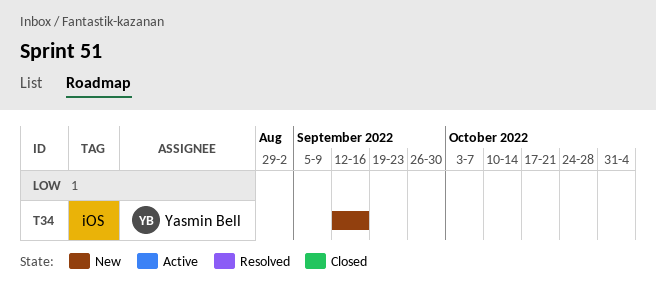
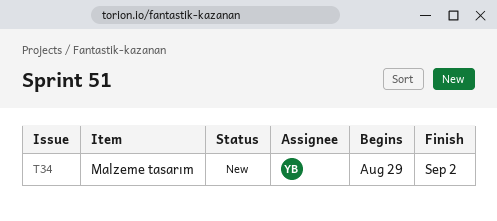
T34, start: Sep 12 -> Aug 29
T34, due: Sep 16 -> Sep 2

